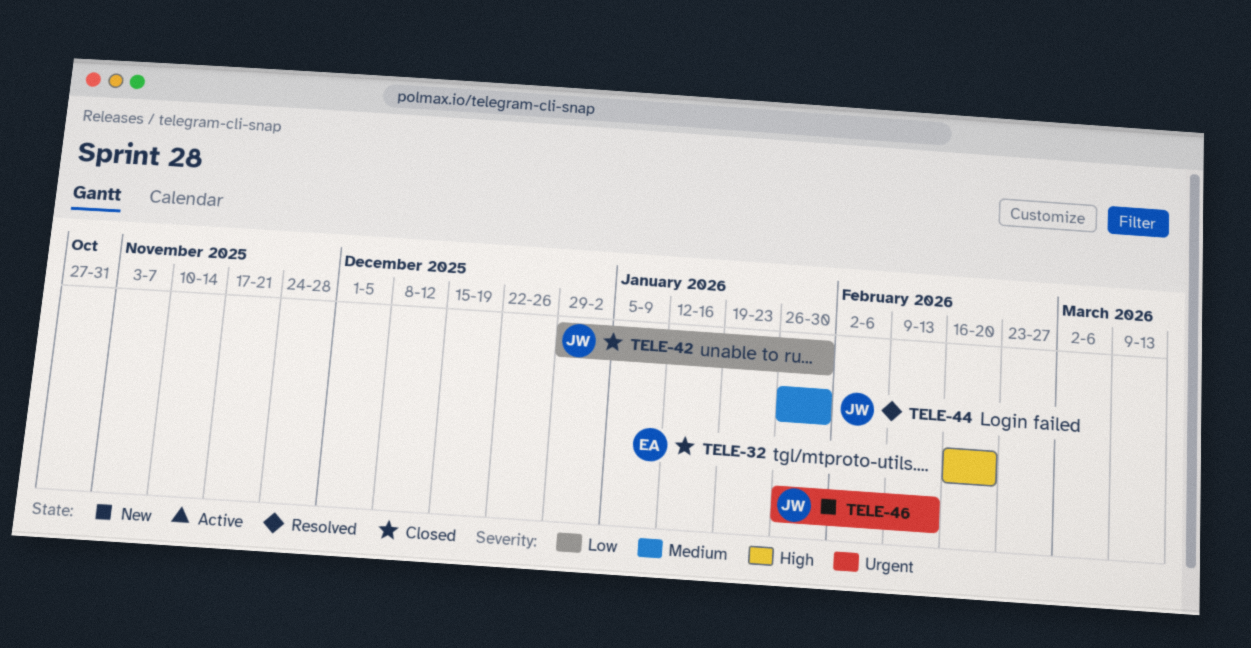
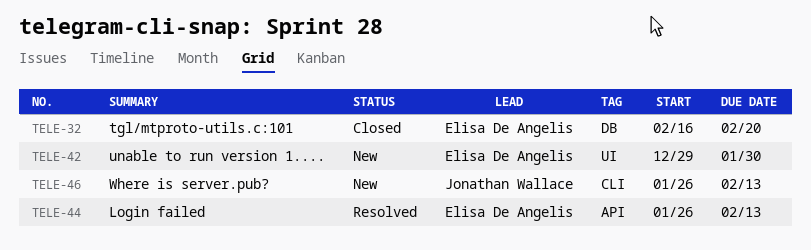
TELE-42, status: Closed -> New
TELE-42, owner: Jonathan Wallace -> Elisa De Angelis
TELE-44, owner: Jonathan Wallace -> Elisa De Angelis
TELE-44, due: Jan 30 -> Feb 13

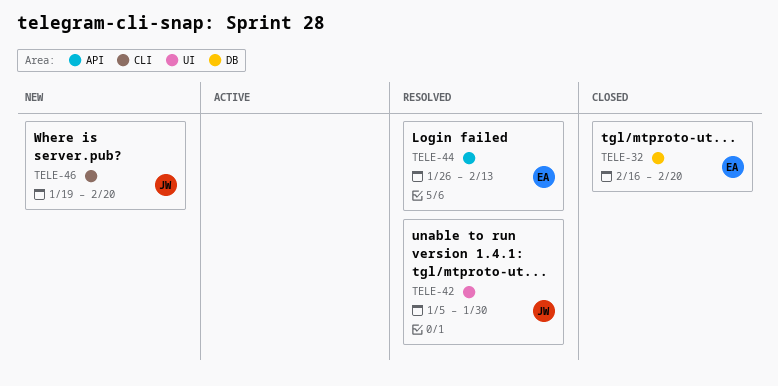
TELE-42, status: New -> Resolved
TELE-42, owner: Elisa De Angelis -> Jonathan Wallace
TELE-42, start: Dec 29 -> Jan 5
TELE-46, start: Jan 26 -> Jan 19
TELE-46, due: Feb 13 -> Feb 20

